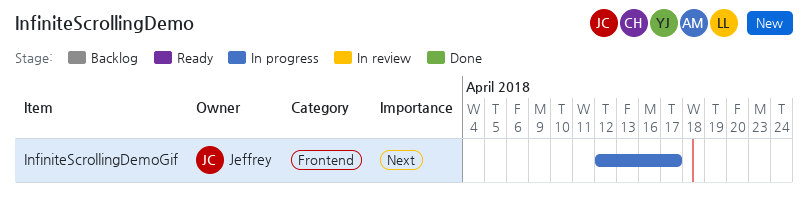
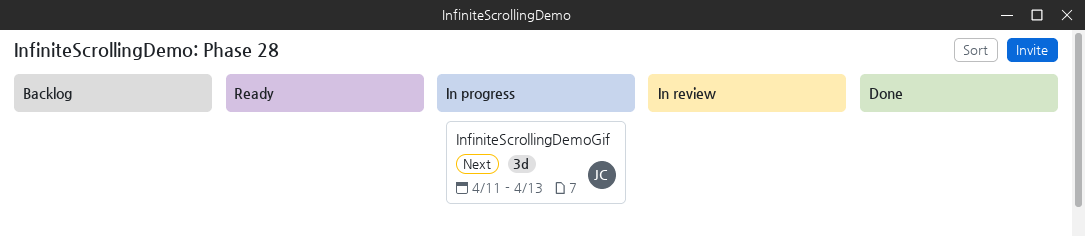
InfiniteScrollingDemoGif, start: Apr 12 -> Apr 11
InfiniteScrollingDemoGif, due: Apr 17 -> Apr 13

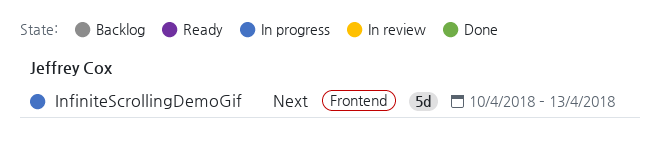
InfiniteScrollingDemoGif, estimate: 3d -> 5d
InfiniteScrollingDemoGif, start: Apr 11 -> Apr 10

